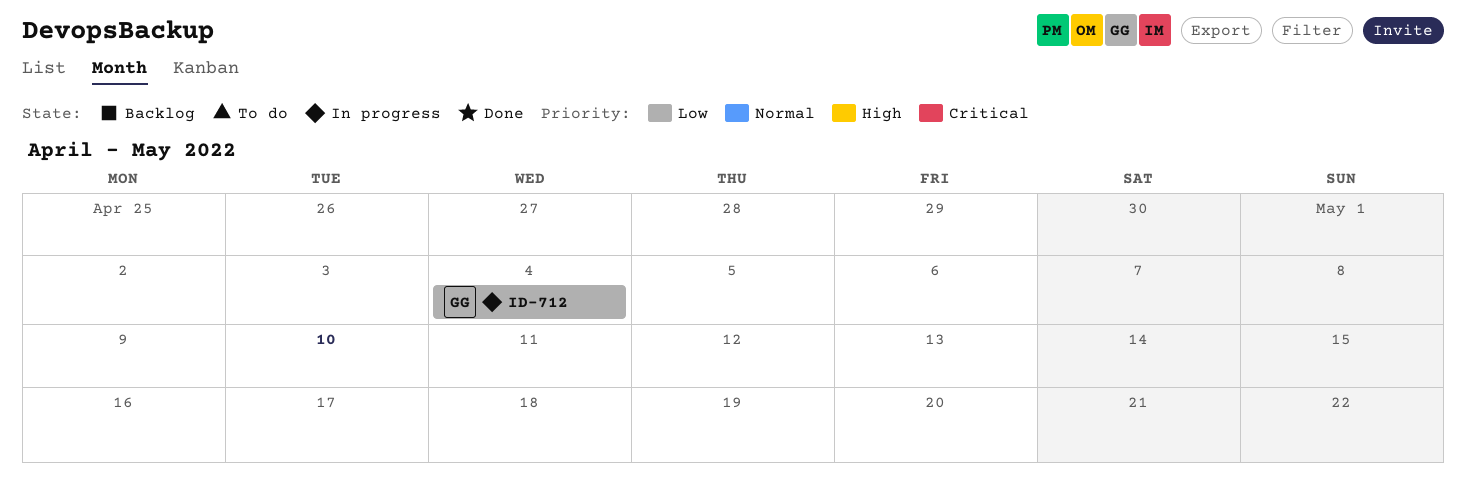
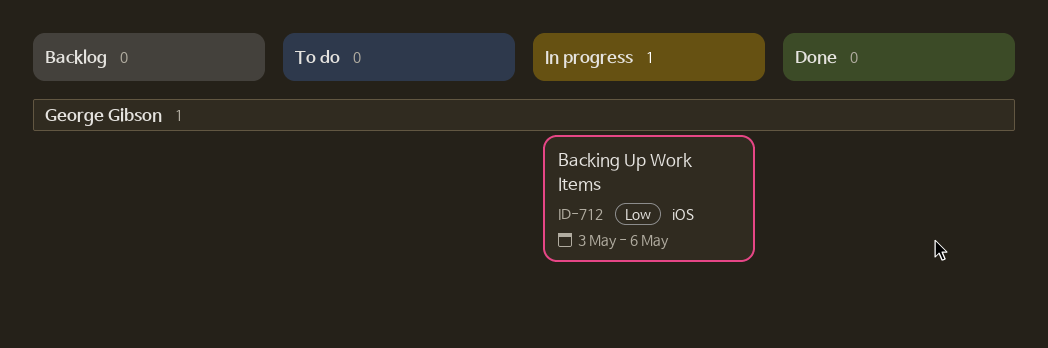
ID-712, start: May 4 -> May 3
ID-712, due: May 4 -> May 6

